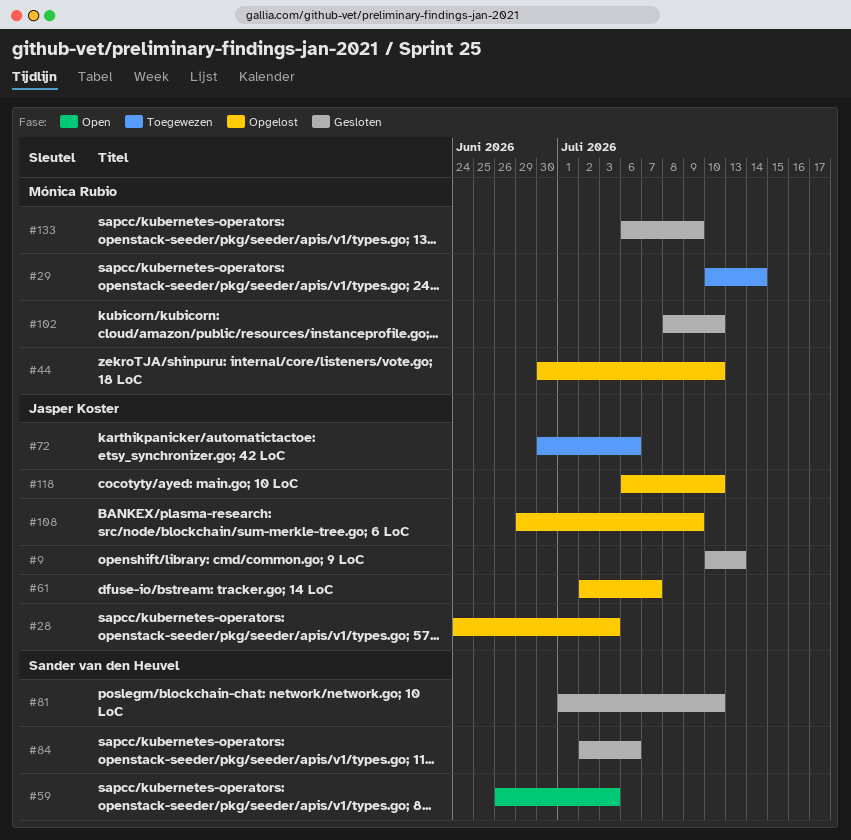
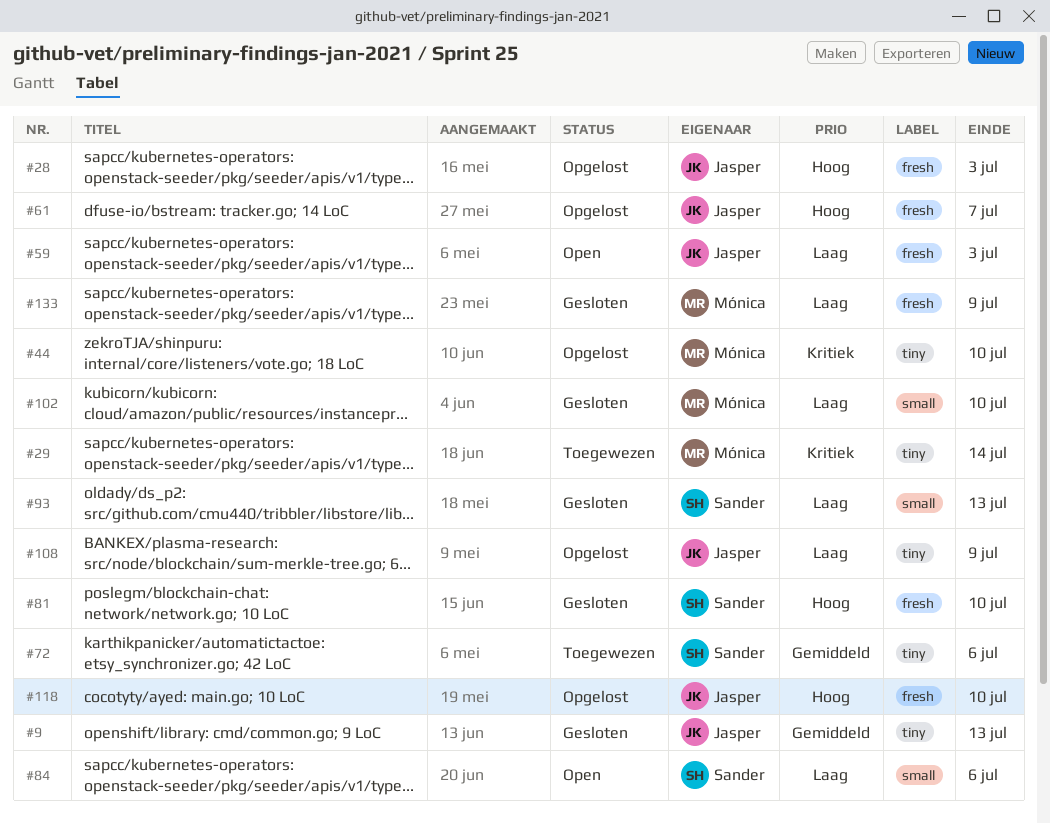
#59, owner: Sander van den Heuvel -> Jasper Koster
#72, owner: Jasper Koster -> Sander van den Heuvel
#84, status: Gesloten -> Open
#93: none -> present

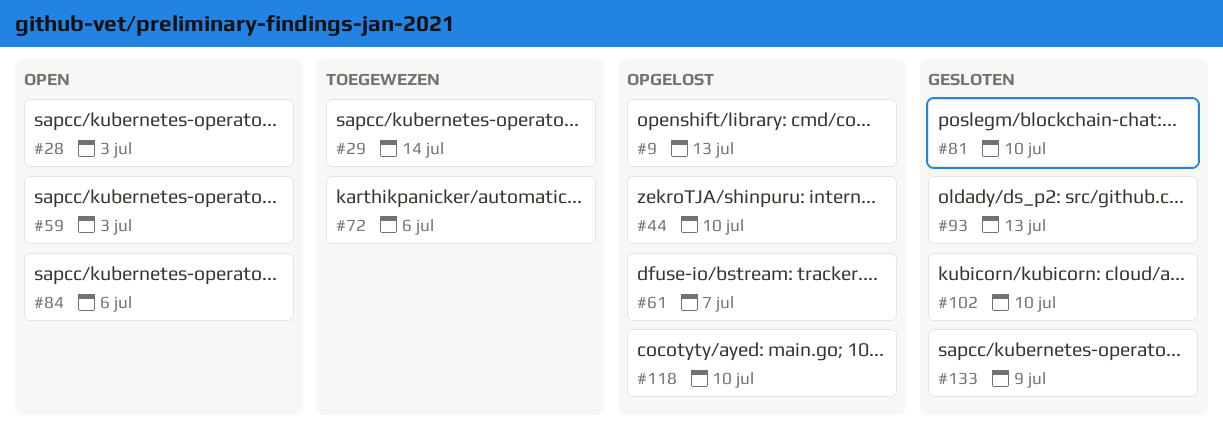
#9, status: Gesloten -> Opgelost
#28, status: Opgelost -> Open
#108: present -> none

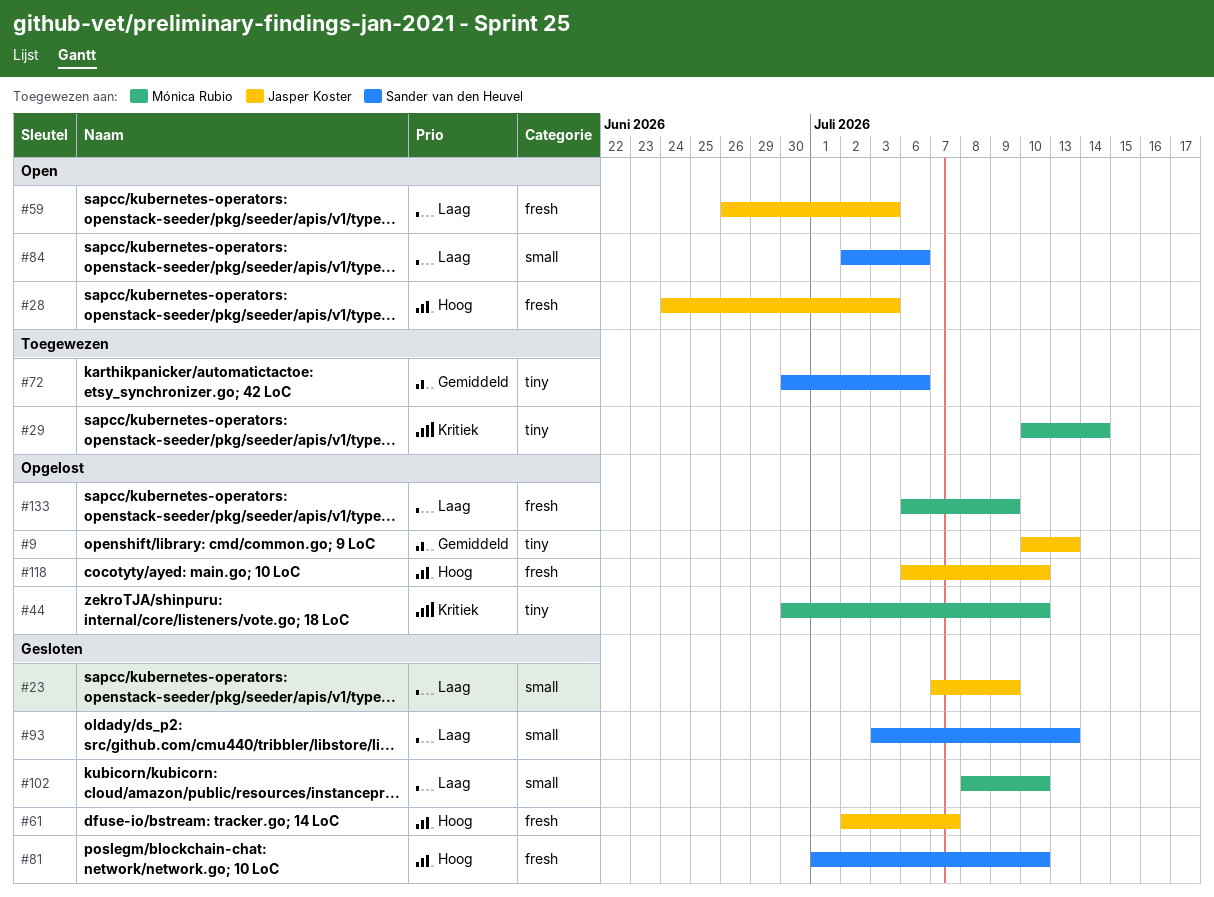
#23: none -> present
#61, status: Opgelost -> Gesloten
#133, status: Gesloten -> Opgelost

